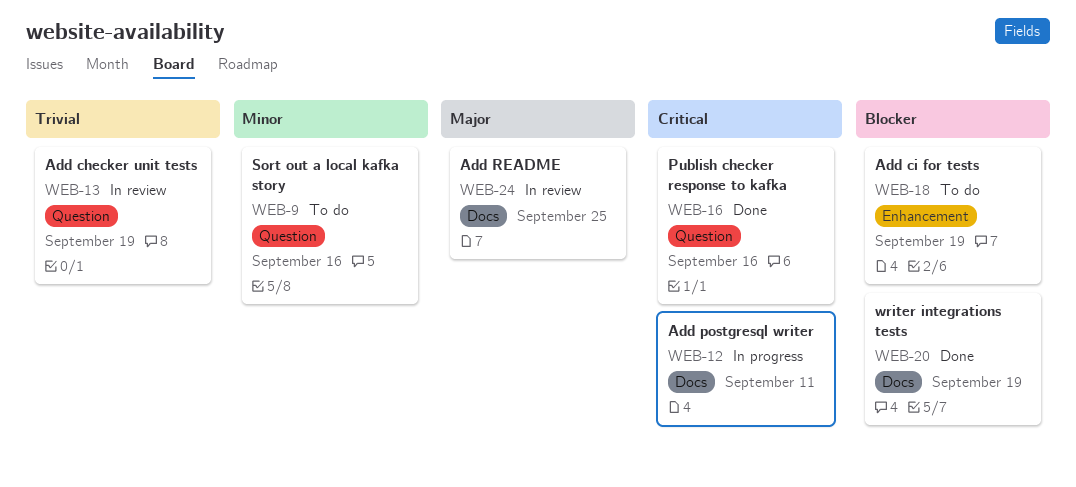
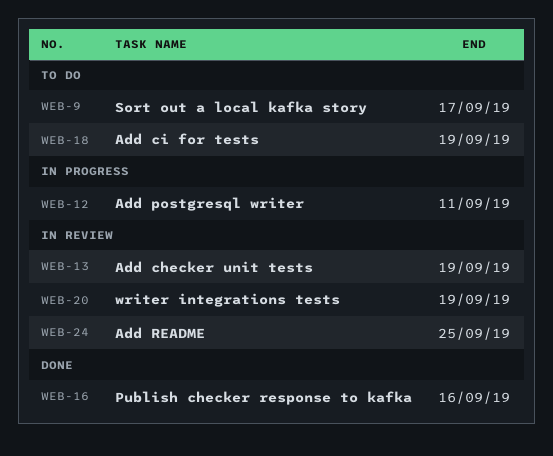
WEB-9, due: Sep 16 -> Sep 17
WEB-20, status: Done -> In review

